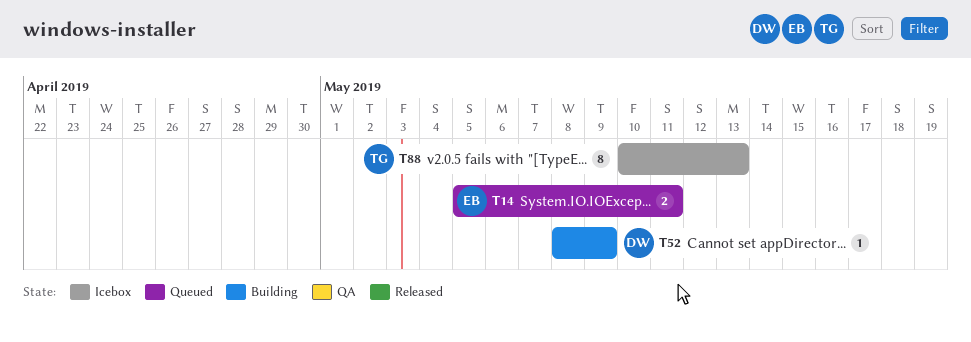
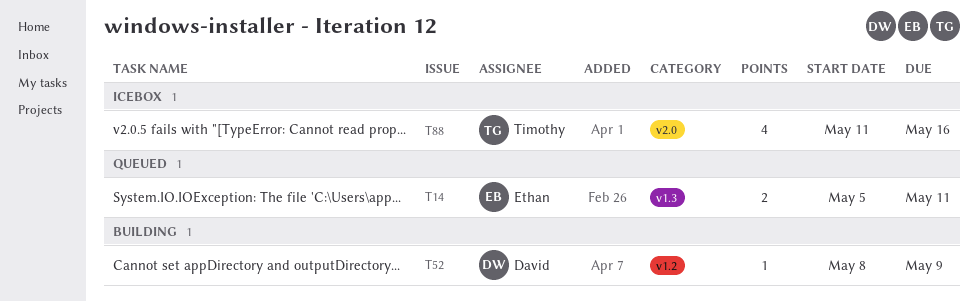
T88, estimate: 8 -> 4
T88, start: May 10 -> May 11
T88, due: May 13 -> May 16

